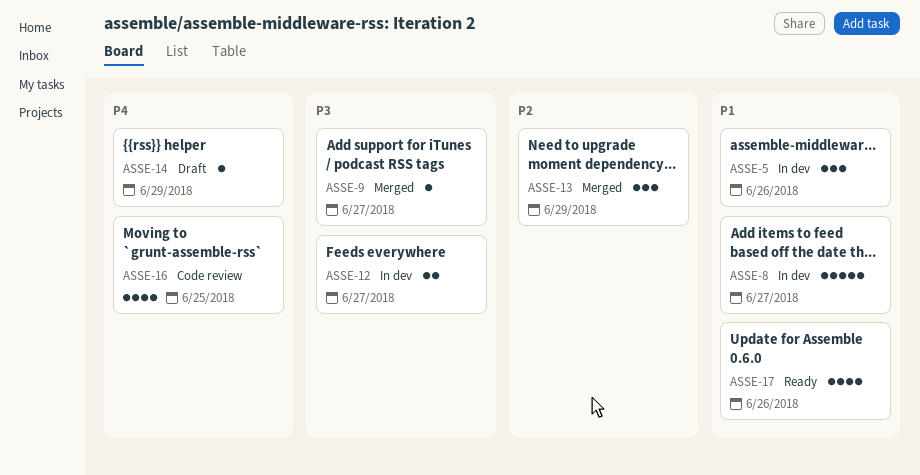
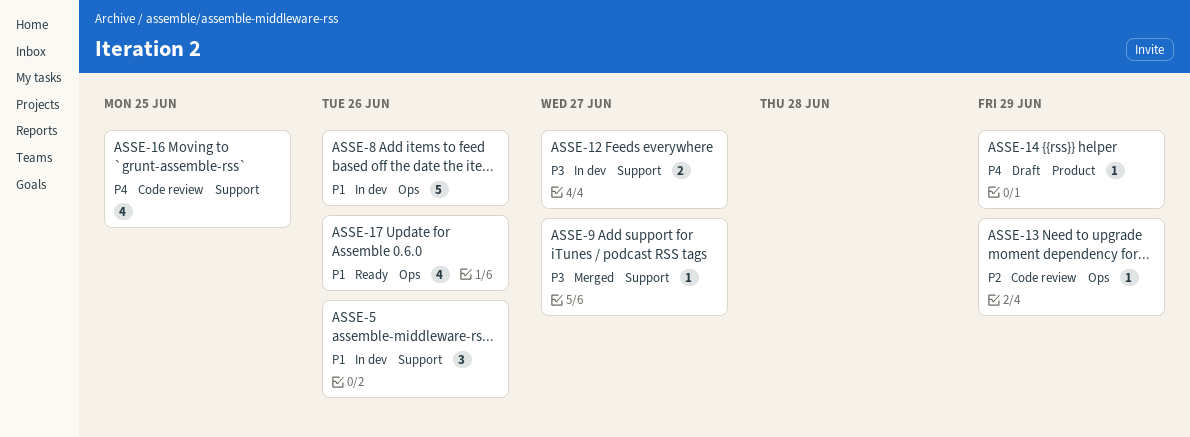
ASSE-8, due: Jun 27 -> Jun 26
ASSE-13, status: Merged -> Code review
ASSE-13, estimate: 3 -> 1

